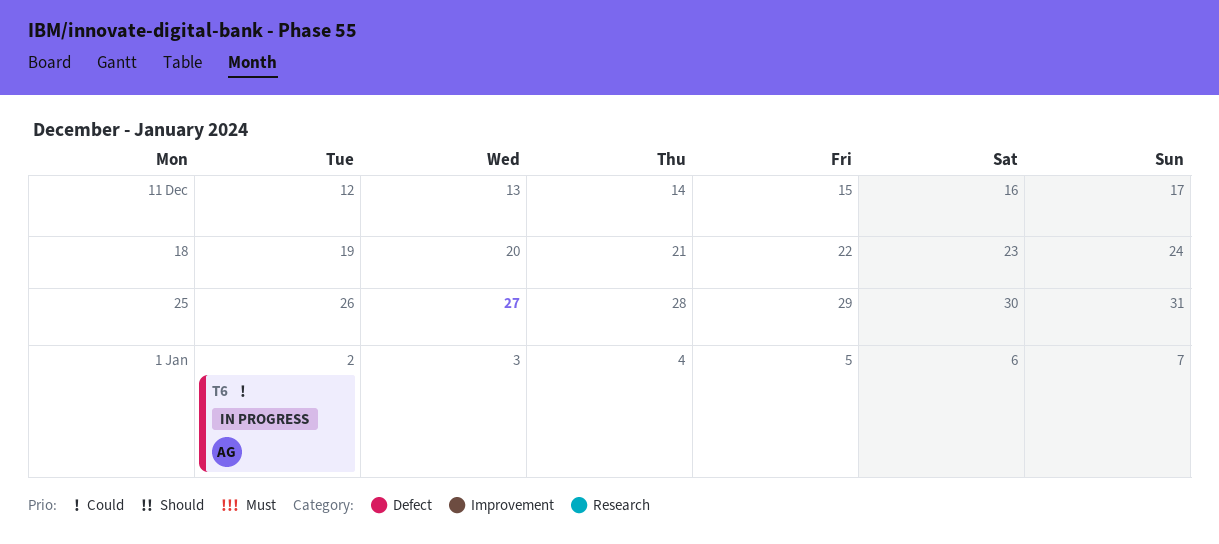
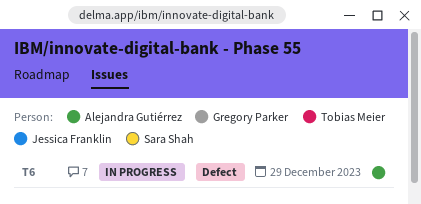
T6, due: Jan 2 -> Dec 29

